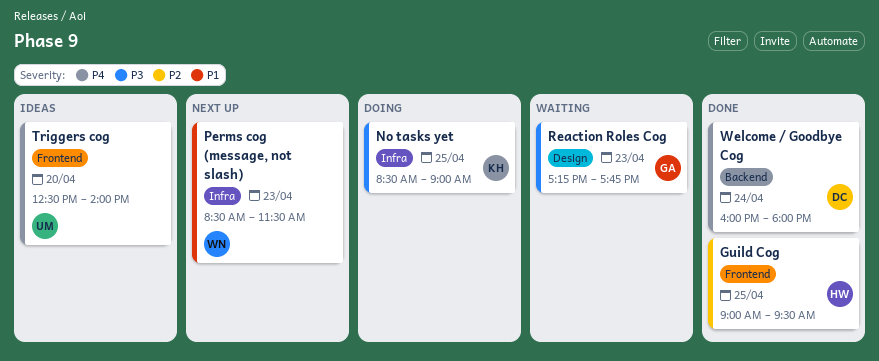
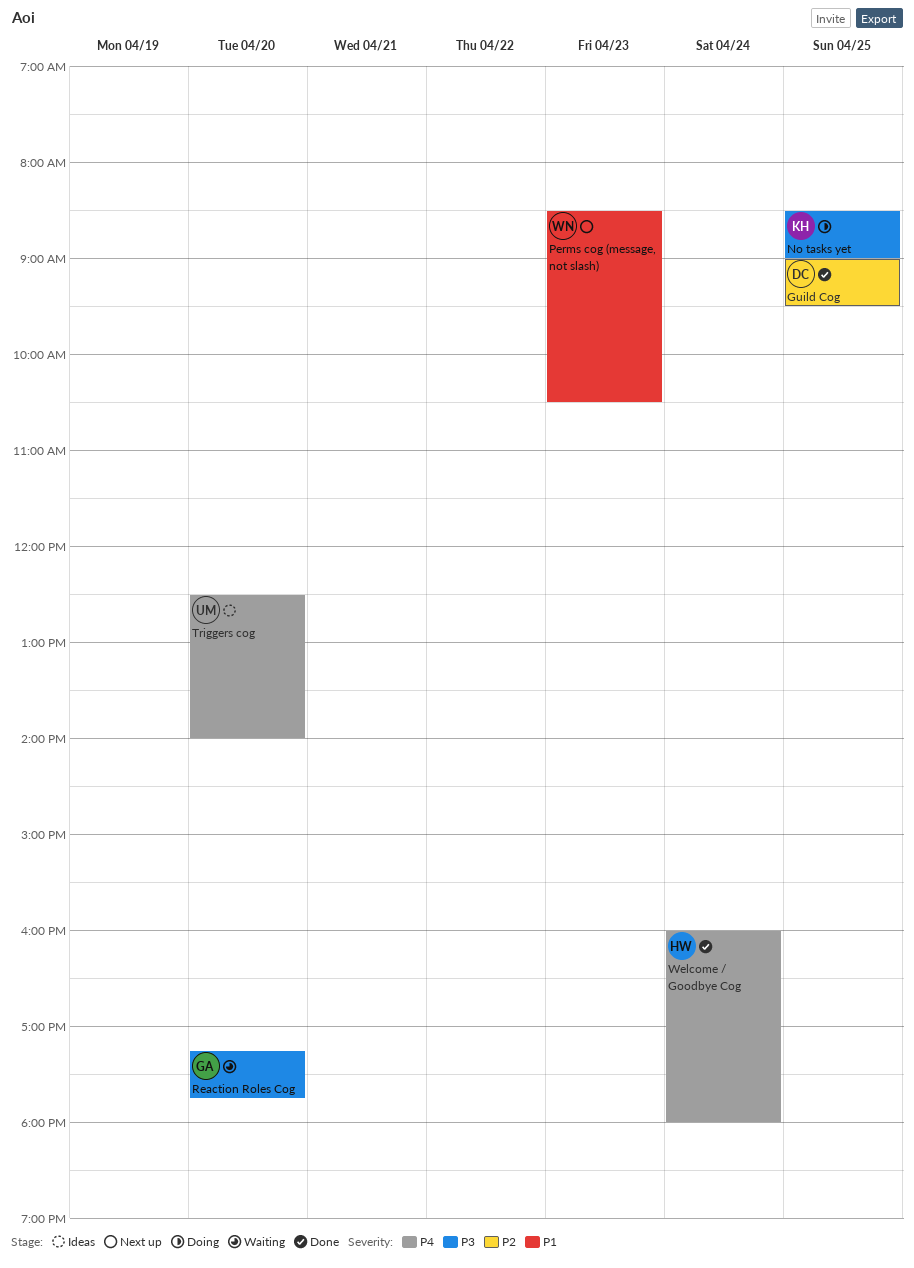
Guild Cog, owner: HW -> DC
Perms cog (message, not slash), ends: 11:30 -> 10:30
Reaction Roles Cog, day: Apr 23 -> Apr 20
Welcome / Goodbye Cog, owner: DC -> HW

